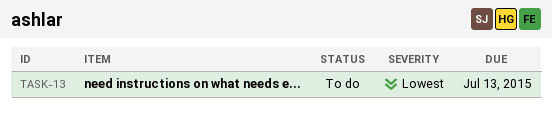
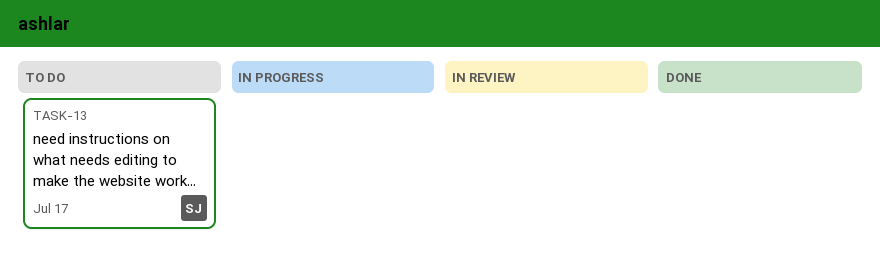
TASK-13, due: Jul 13 -> Jul 17

